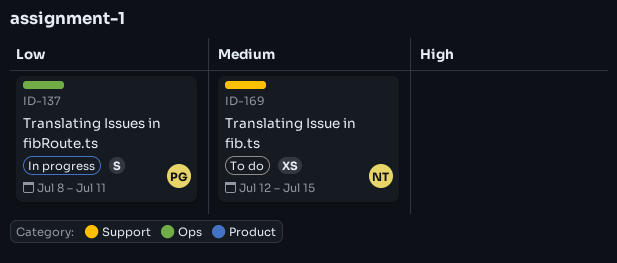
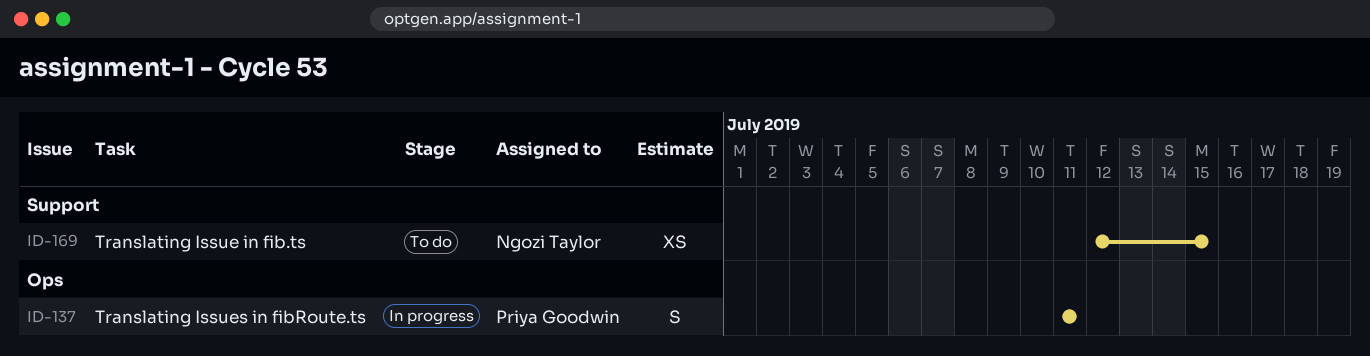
ID-137, start: Jul 8 -> Jul 11

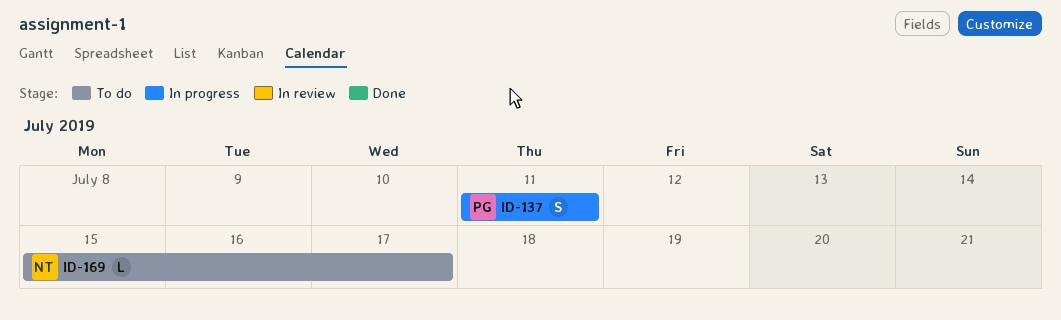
ID-169, estimate: XS -> L
ID-169, start: Jul 12 -> Jul 15
ID-169, due: Jul 15 -> Jul 17

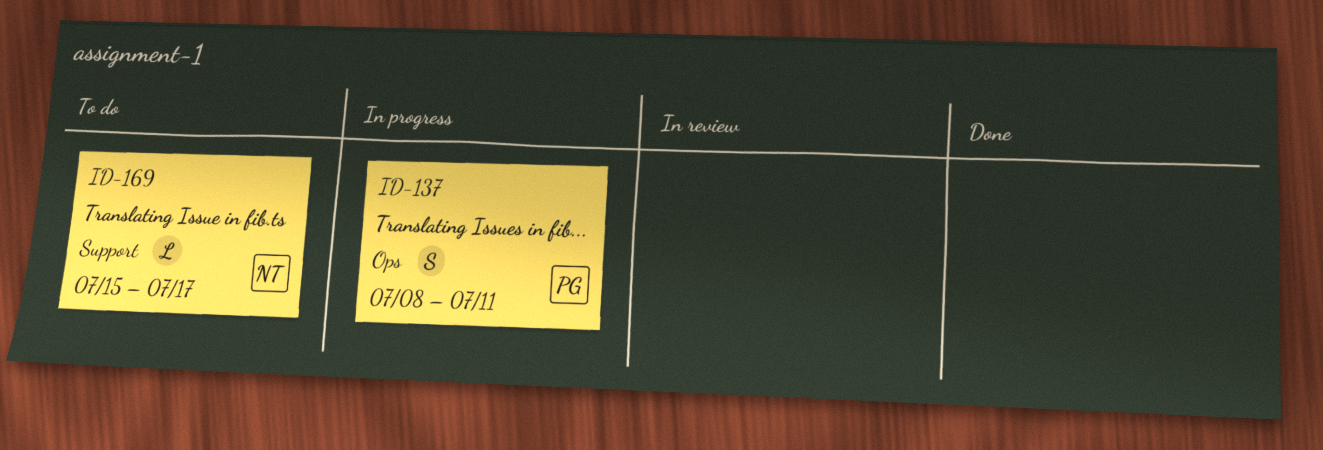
ID-137, start: Jul 11 -> Jul 8

